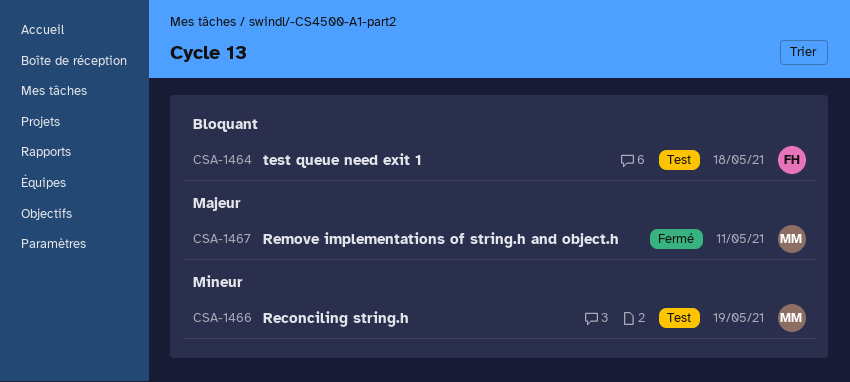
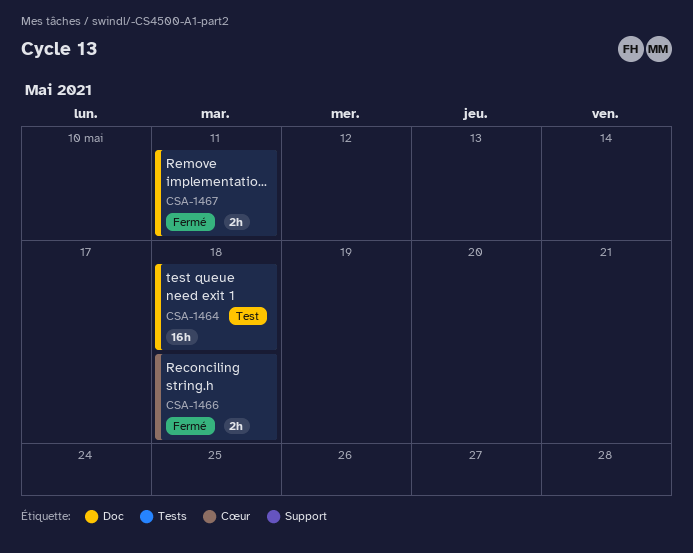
CSA-1466, status: Test -> Fermé
CSA-1466, due: May 19 -> May 18

